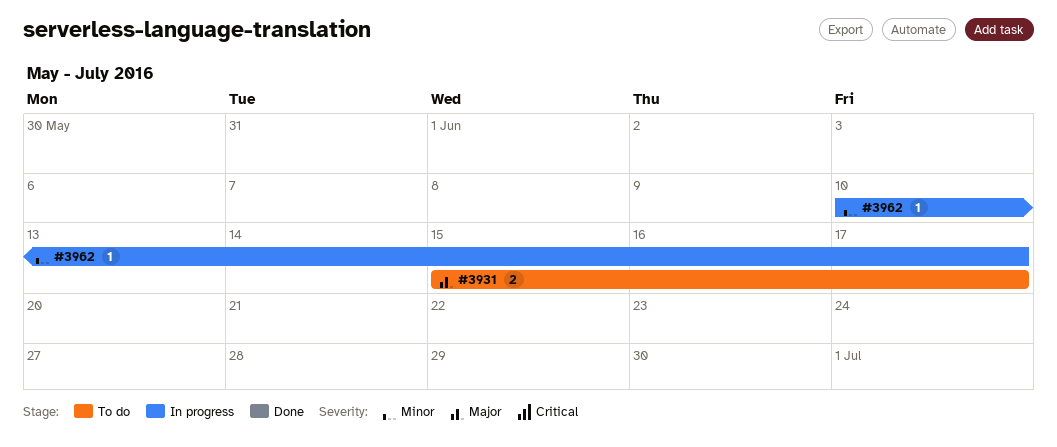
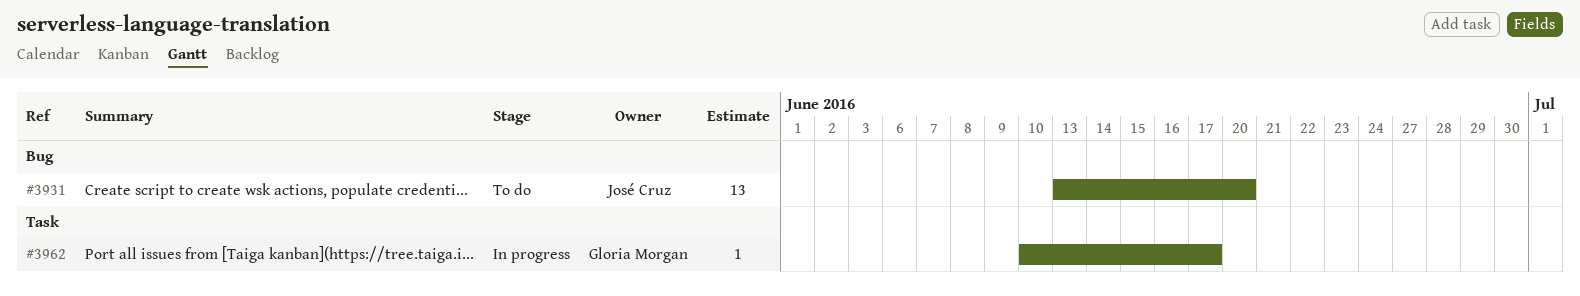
#3931, estimate: 2 -> 13
#3931, start: Jun 15 -> Jun 13
#3931, due: Jun 17 -> Jun 20

